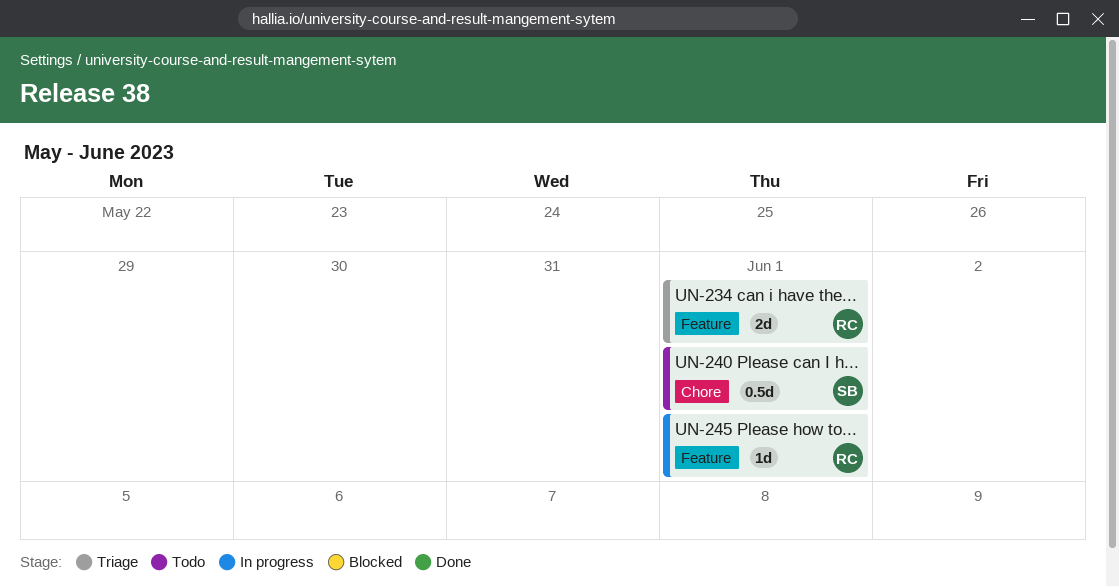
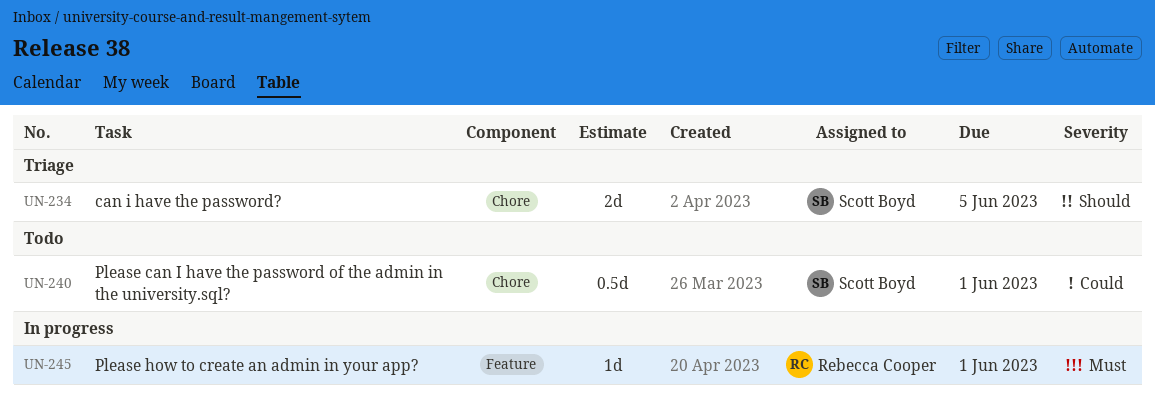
UN-234, owner: Rebecca Cooper -> Scott Boyd
UN-234, label: Feature -> Chore
UN-234, due: Jun 1 -> Jun 5

